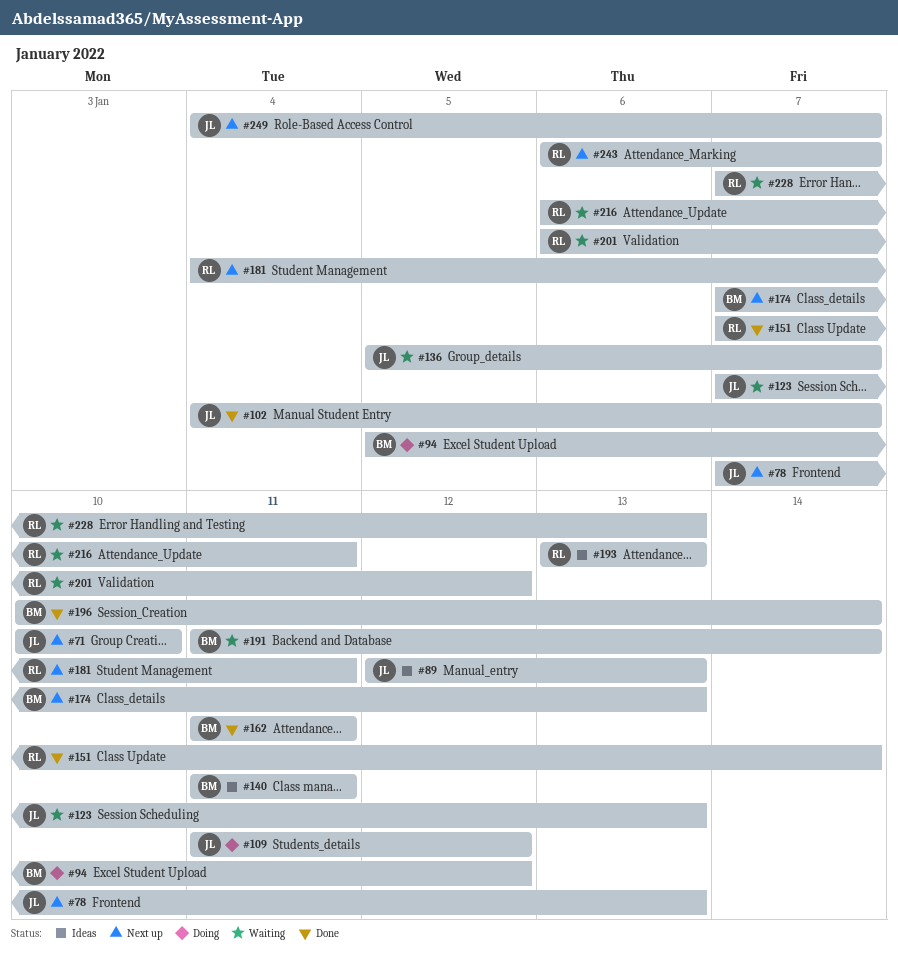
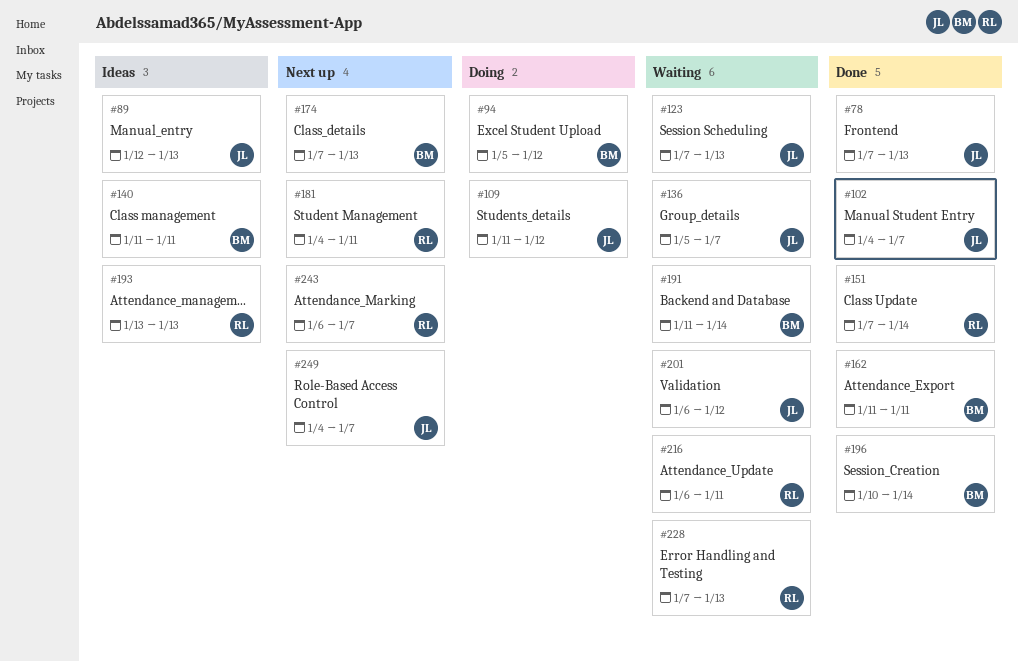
#71: present -> none
#78, status: Next up -> Done
#201, owner: RL -> JL

